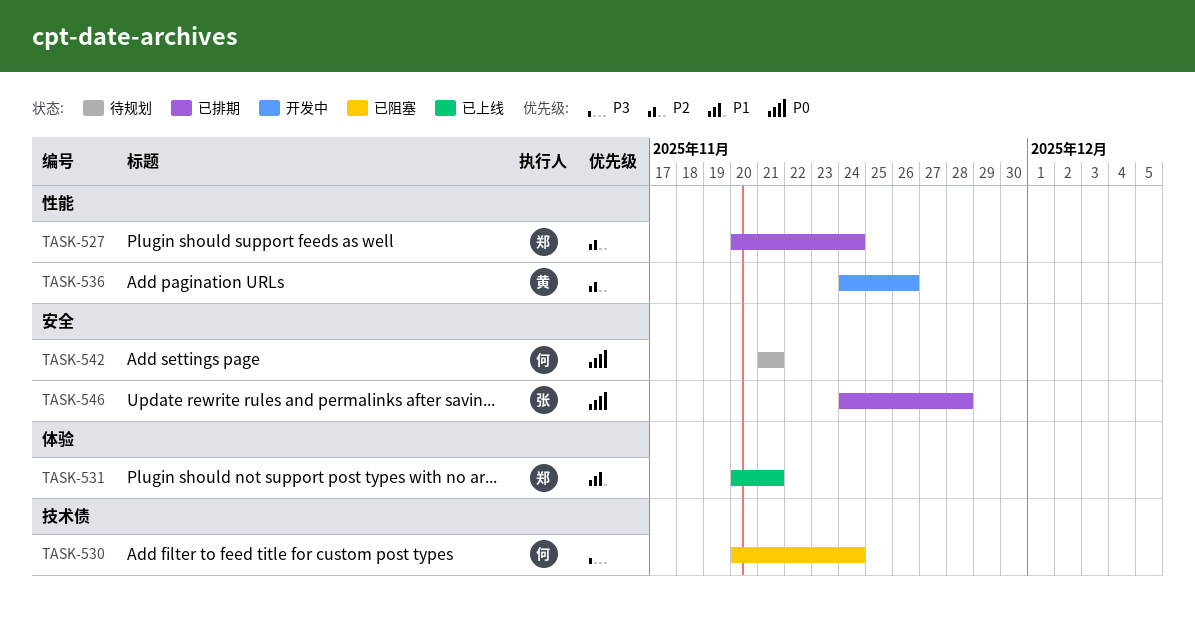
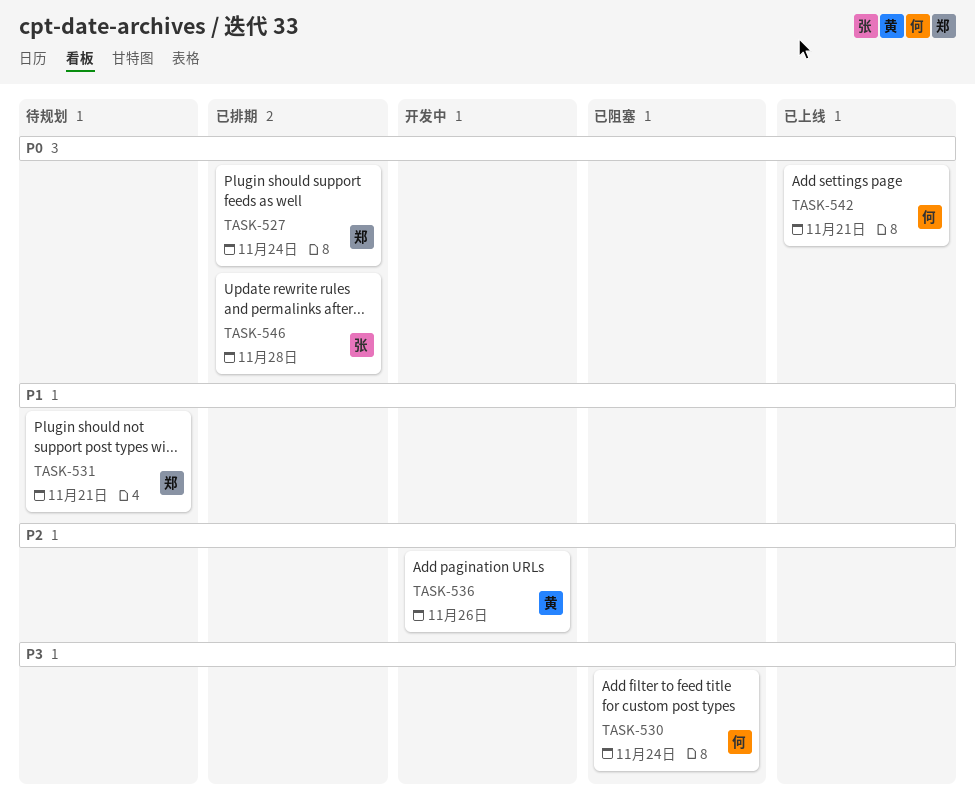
TASK-527, priority: P2 -> P0
TASK-531, status: 已上线 -> 待规划
TASK-542, status: 待规划 -> 已上线

